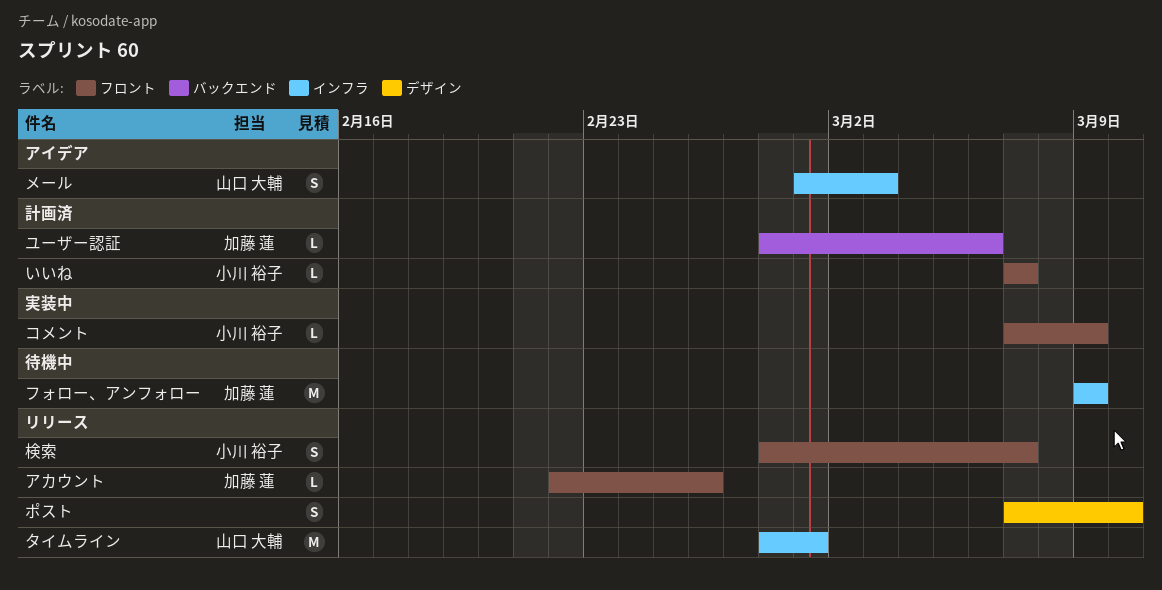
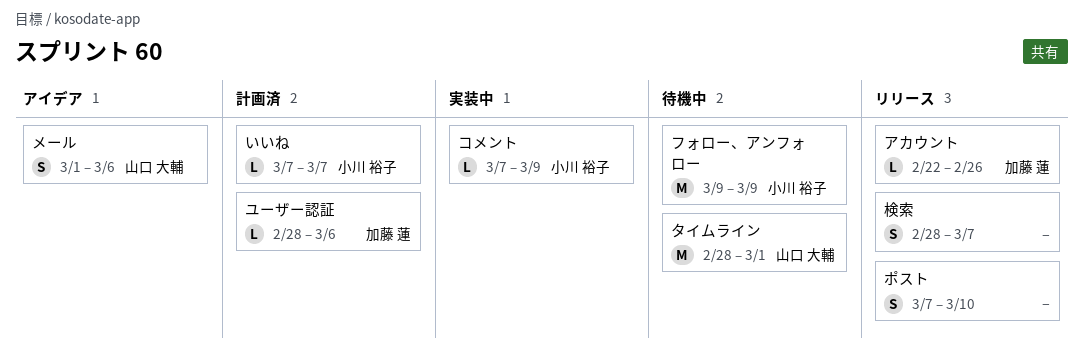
タイムライン, status: リリース -> 待機中
フォロー、アンフォロー, owner: 加藤 蓮 -> 小川 裕子
メール, due: Mar 3 -> Mar 6
検索, owner: 小川 裕子 -> none

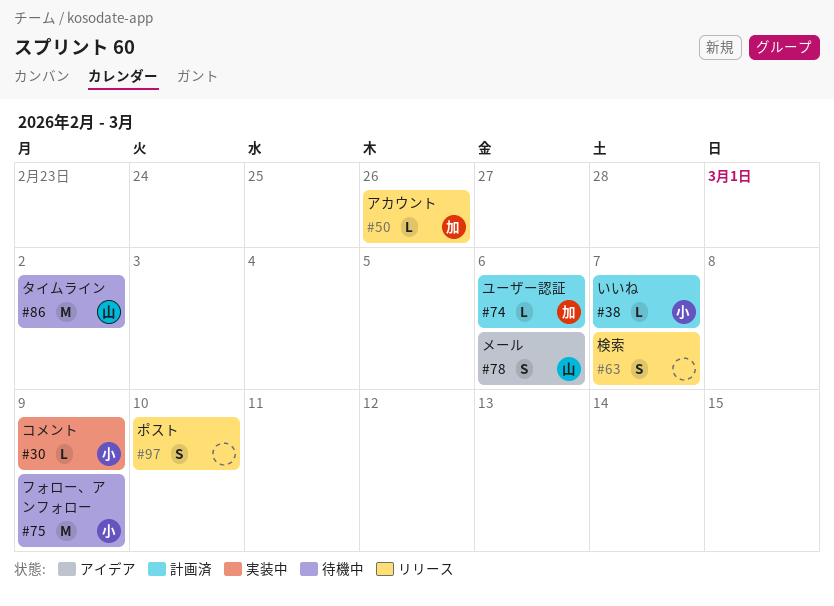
タイムライン, due: Mar 1 -> Mar 2

